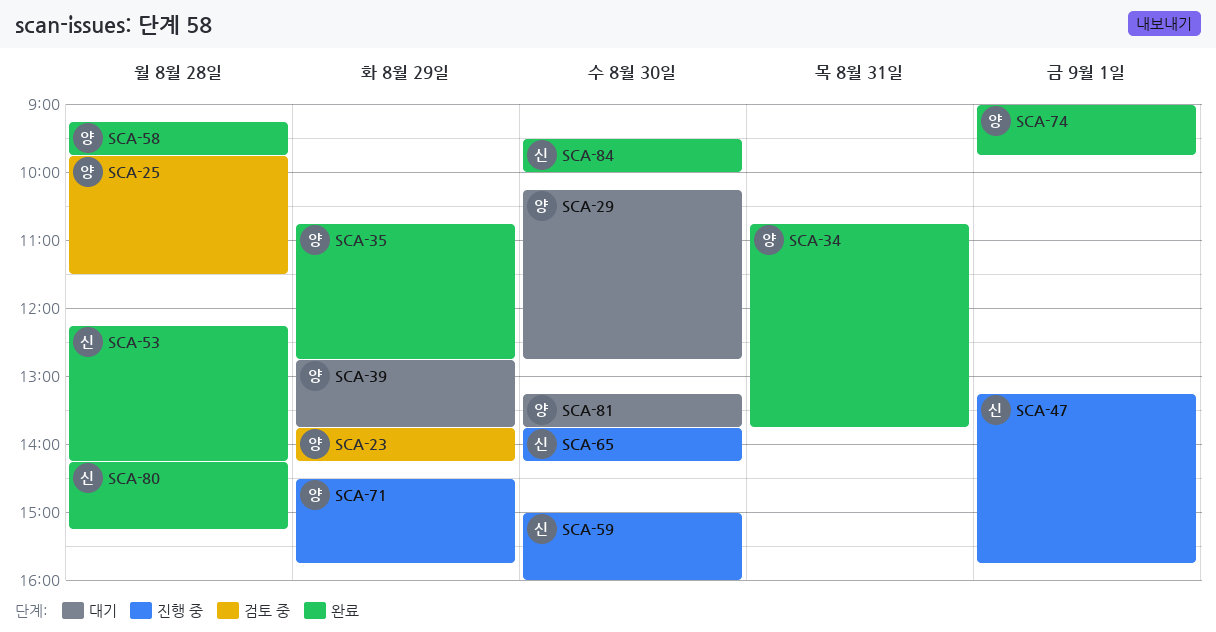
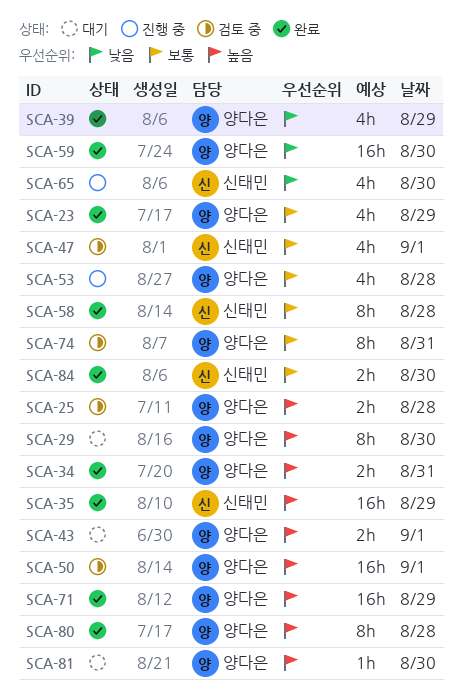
SCA-23, status: 검토 중 -> 완료
SCA-35, owner: 양다은 -> 신태민
SCA-39, status: 대기 -> 완료
SCA-43: none -> present
SCA-47, status: 진행 중 -> 검토 중
SCA-50: none -> present
SCA-53, status: 완료 -> 진행 중
SCA-53, owner: 신태민 -> 양다은
SCA-58, owner: 양다은 -> 신태민
SCA-59, status: 진행 중 -> 완료
SCA-59, owner: 신태민 -> 양다은
SCA-71, status: 진행 중 -> 완료
SCA-74, status: 완료 -> 검토 중
SCA-74, day: Sep 1 -> Aug 31
SCA-80, owner: 신태민 -> 양다은

